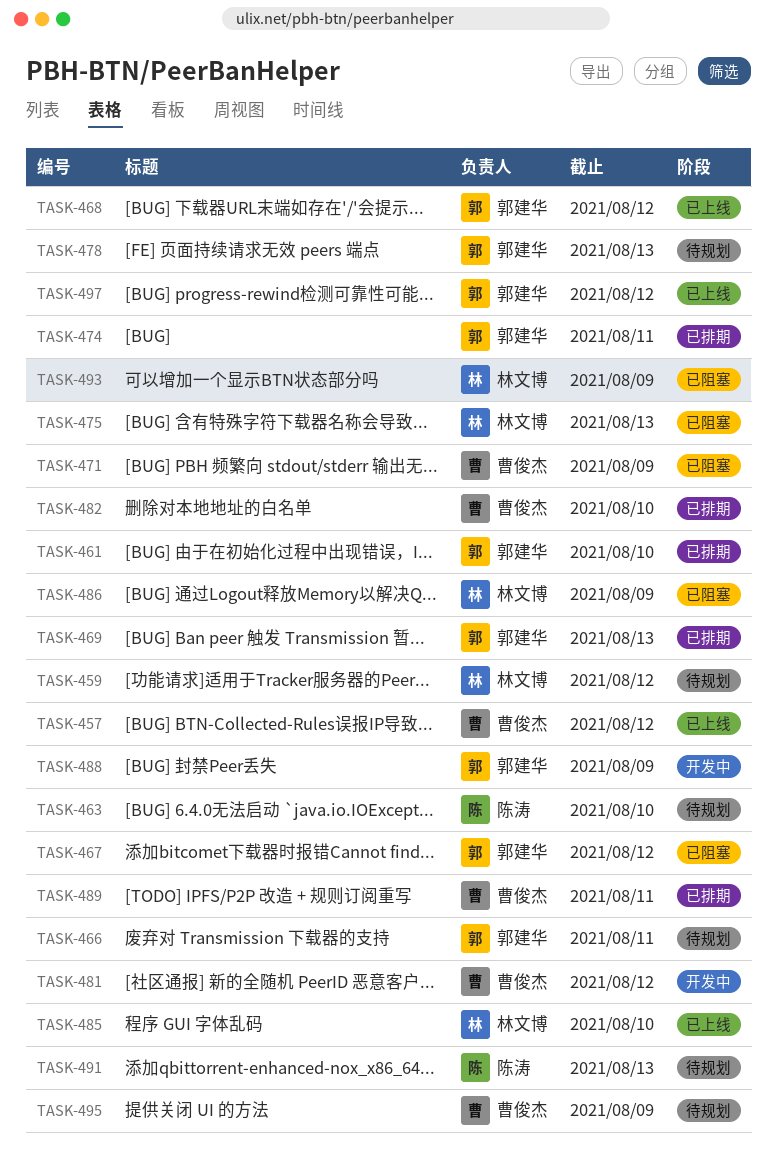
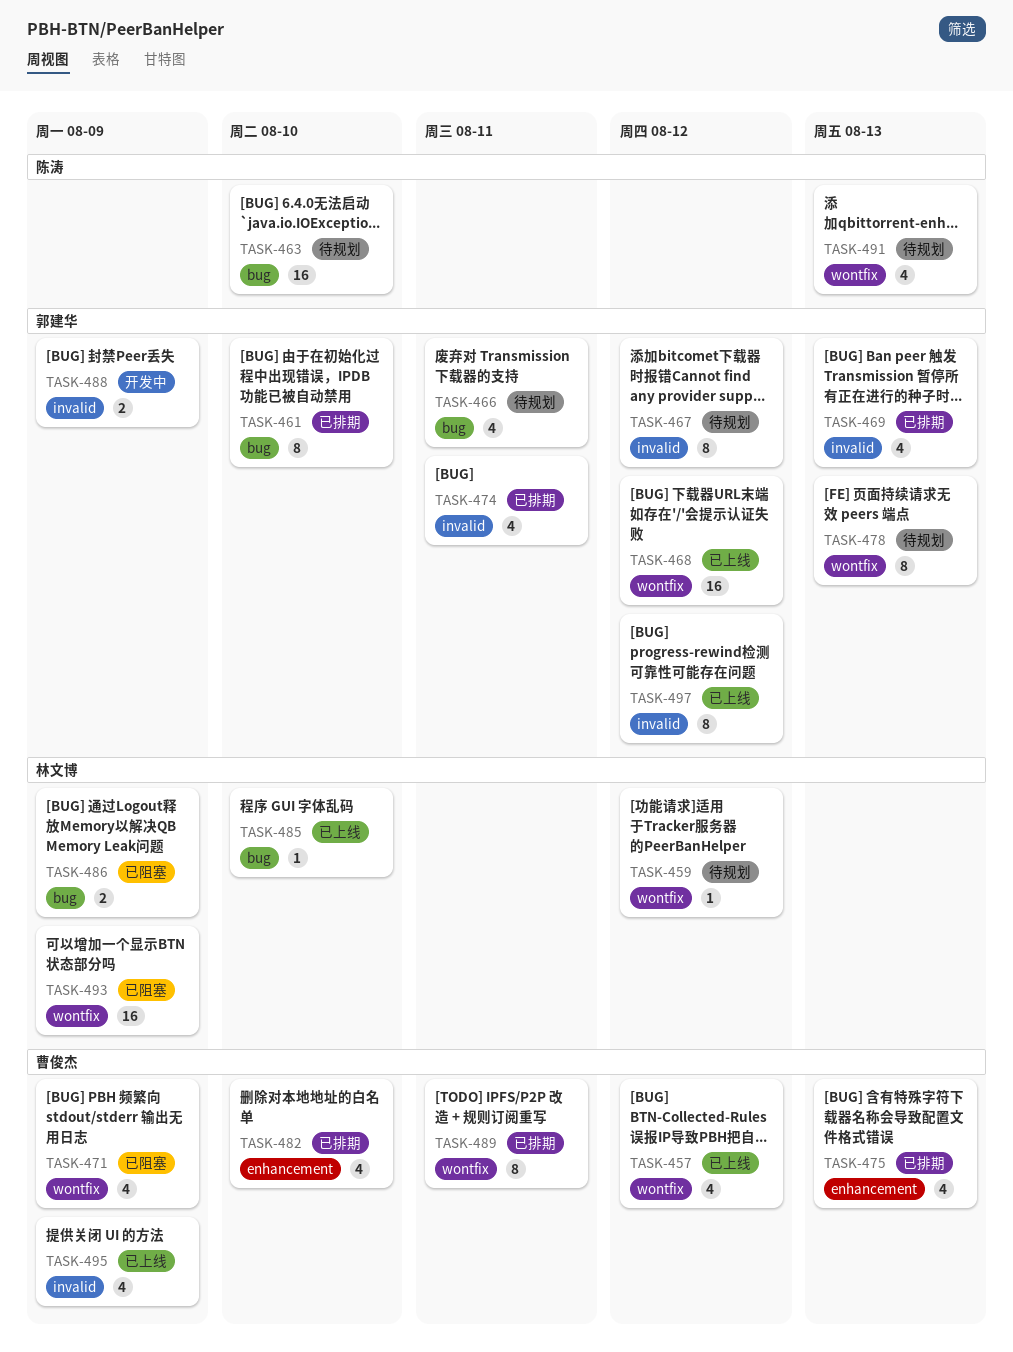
TASK-467, status: 已阻塞 -> 待规划
TASK-475, status: 已阻塞 -> 已排期
TASK-475, owner: 林文博 -> 曹俊杰
TASK-481: present -> none
TASK-495, status: 待规划 -> 已上线

